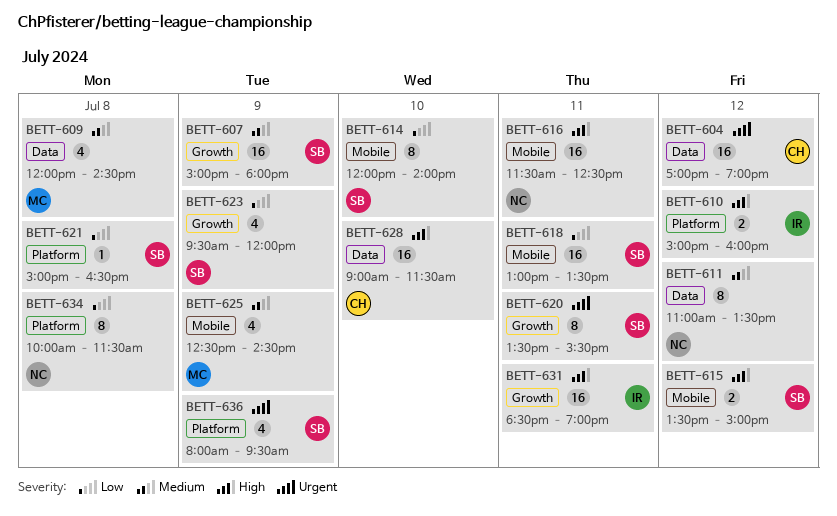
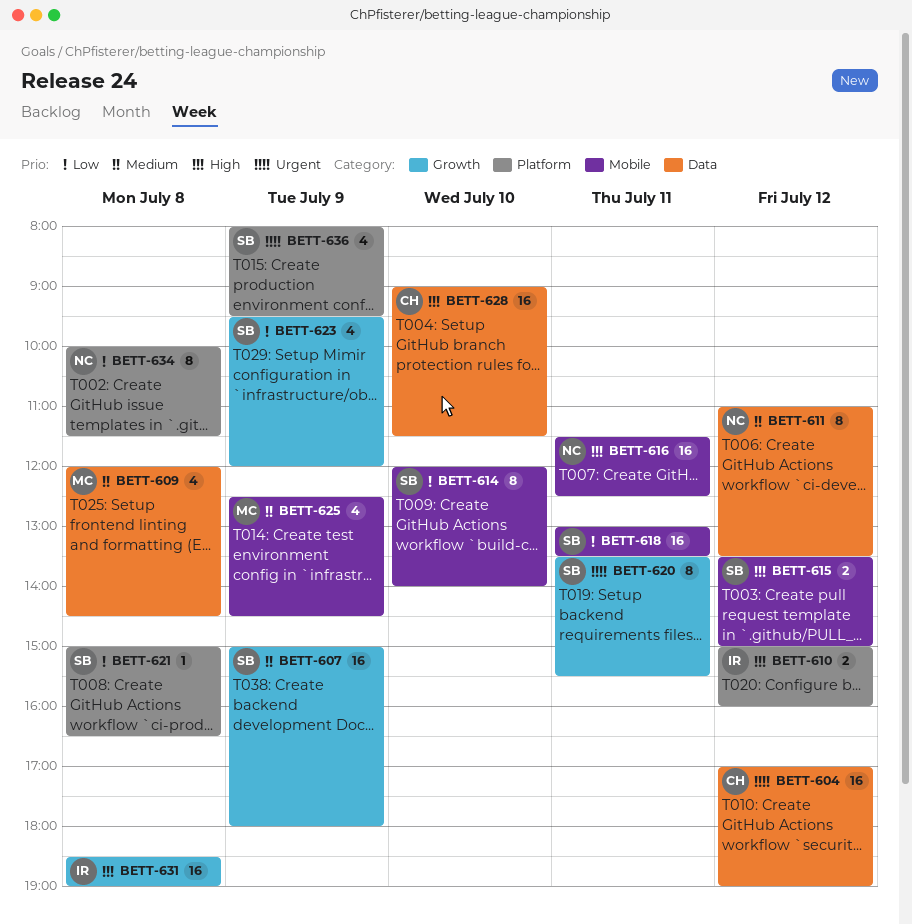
BETT-631, day: Jul 11 -> Jul 8

